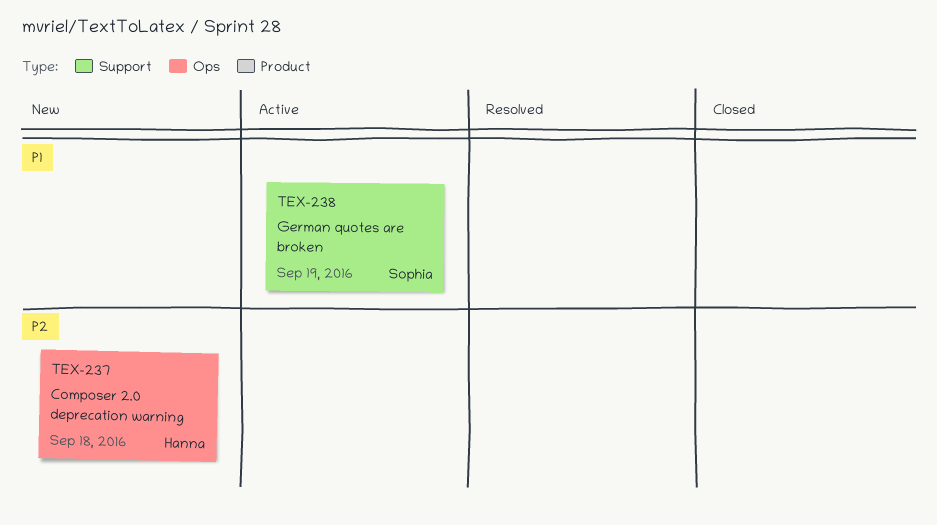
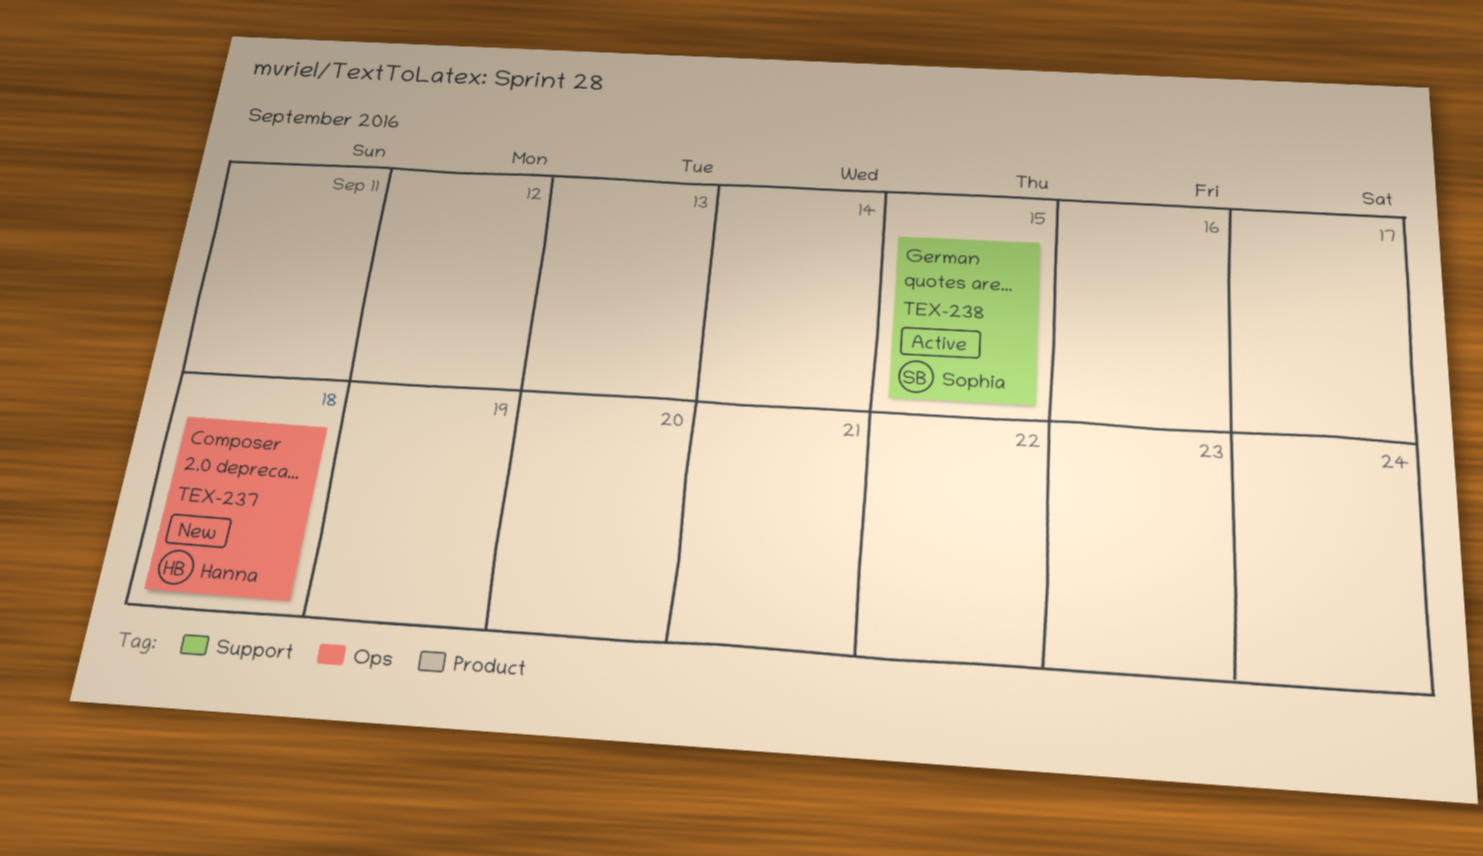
TEX-238, due: Sep 19 -> Sep 15

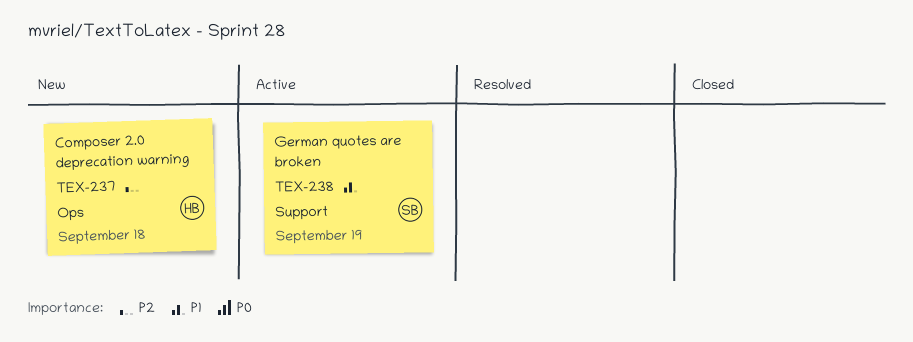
TEX-238, due: Sep 15 -> Sep 19

